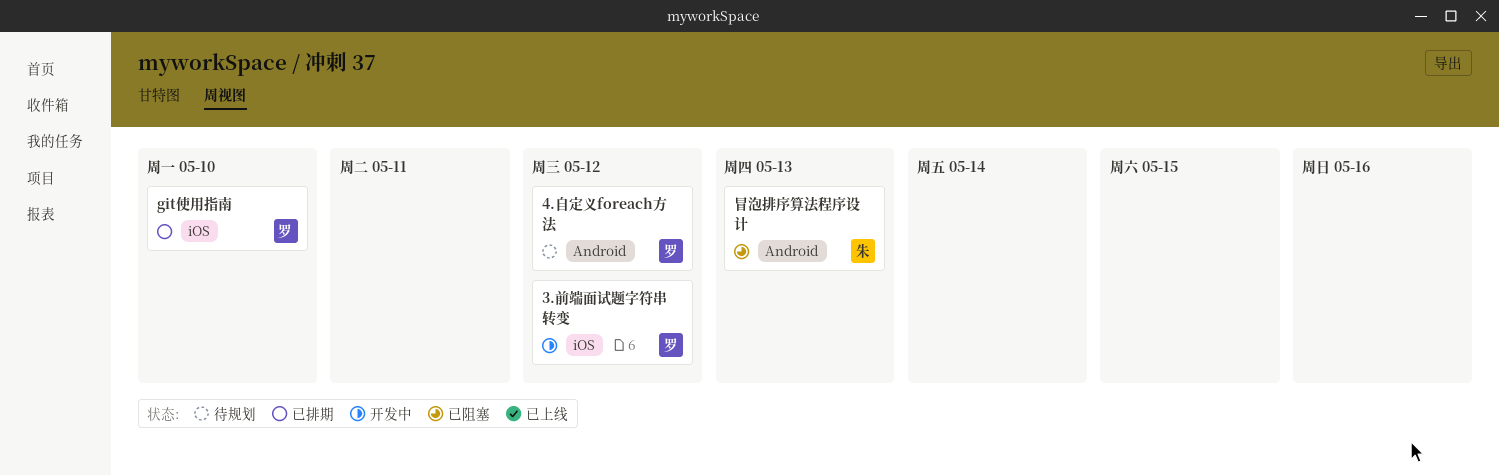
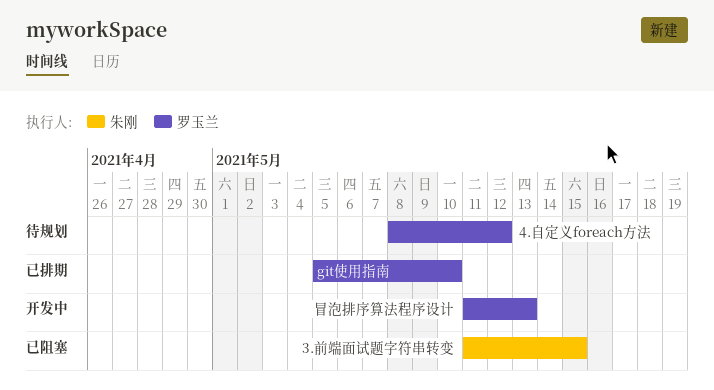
3.前端面试题字符串转变, status: 开发中 -> 已阻塞
3.前端面试题字符串转变, owner: 罗玉兰 -> 朱刚
3.前端面试题字符串转变, due: May 12 -> May 15
冒泡排序算法程序设计, status: 已阻塞 -> 开发中
冒泡排序算法程序设计, owner: 朱刚 -> 罗玉兰

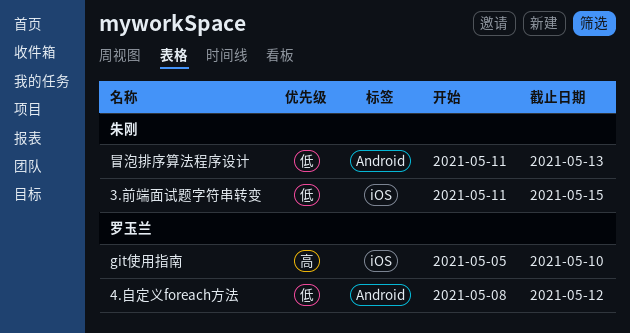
冒泡排序算法程序设计, owner: 罗玉兰 -> 朱刚

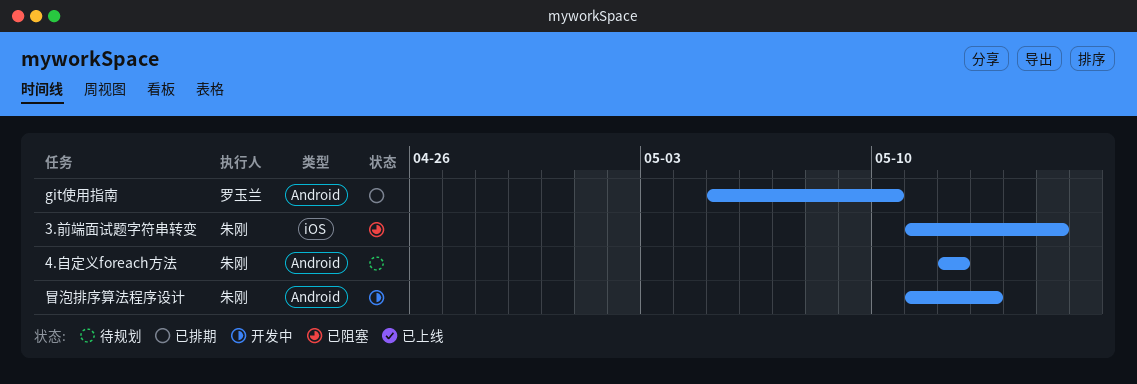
4.自定义foreach方法, owner: 罗玉兰 -> 朱刚
4.自定义foreach方法, start: May 8 -> May 12
git使用指南, label: iOS -> Android

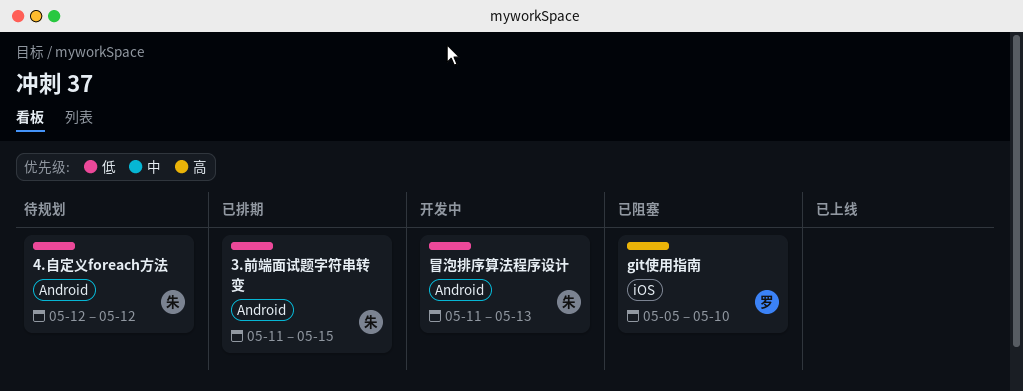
3.前端面试题字符串转变, status: 已阻塞 -> 已排期
3.前端面试题字符串转变, label: iOS -> Android
git使用指南, status: 已排期 -> 已阻塞
git使用指南, label: Android -> iOS

